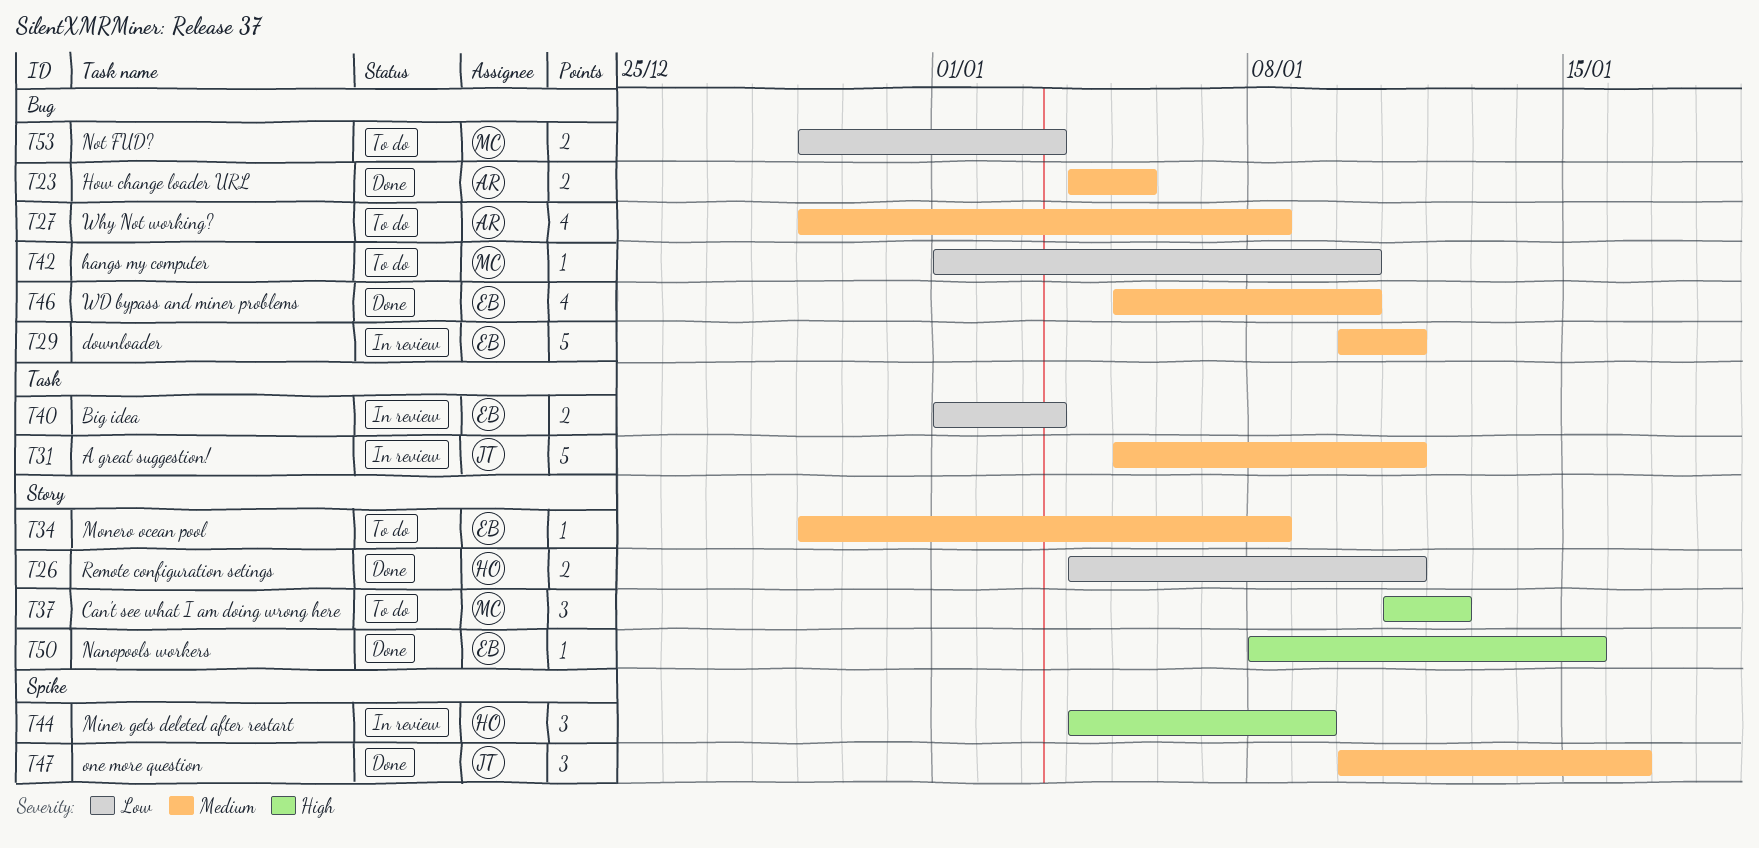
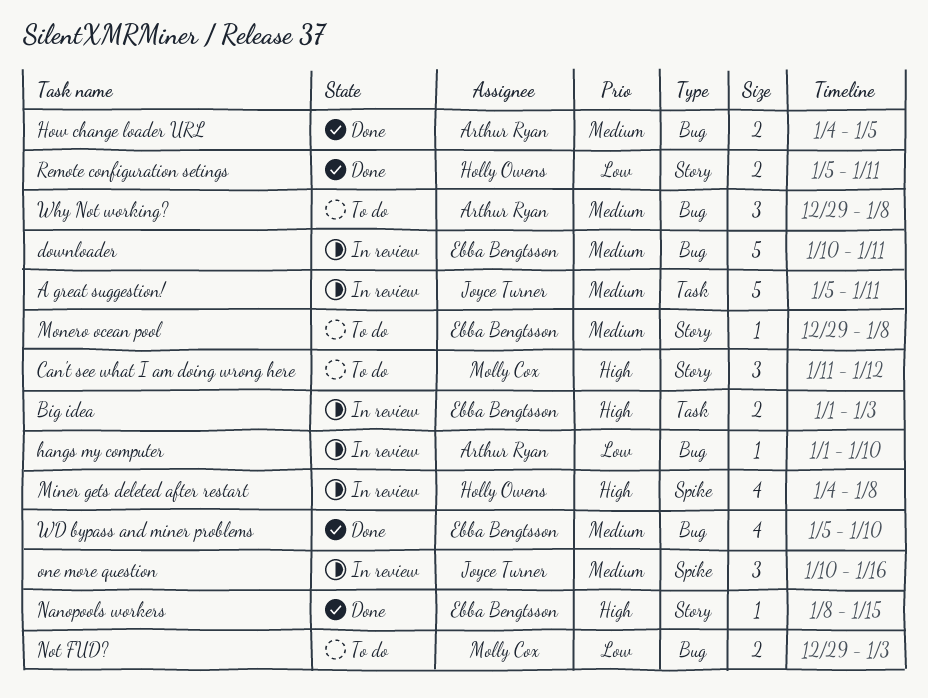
Big idea, priority: Low -> High
hangs my computer, status: To do -> In review
hangs my computer, owner: Molly Cox -> Arthur Ryan
Miner gets deleted after restart, estimate: 3 -> 4
Miner gets deleted after restart, due: Jan 9 -> Jan 8
one more question, status: Done -> In review
Remote configuration setings, start: Jan 4 -> Jan 5
Why Not working?, estimate: 4 -> 3

